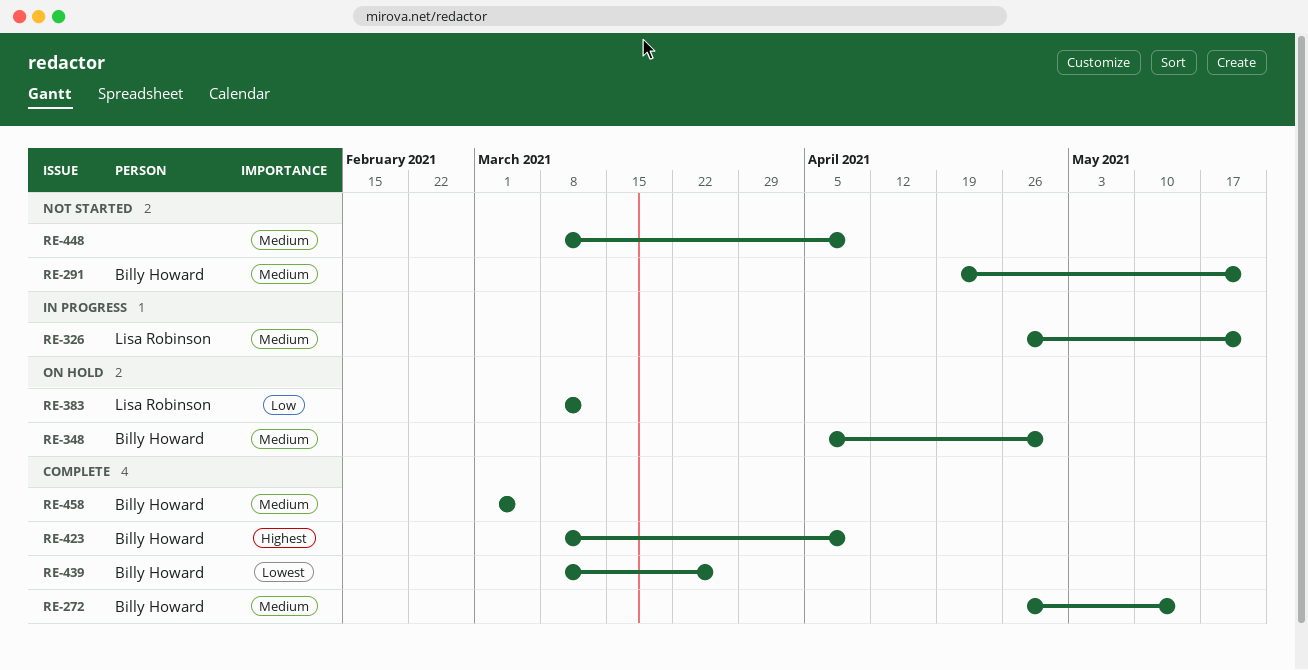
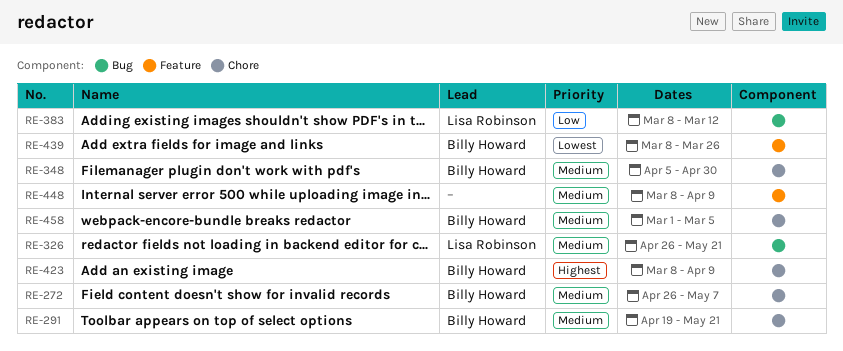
RE-272, due: May 14 -> May 7

